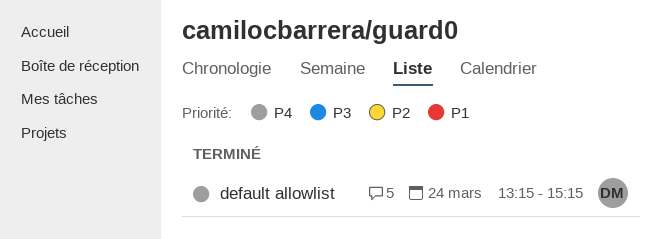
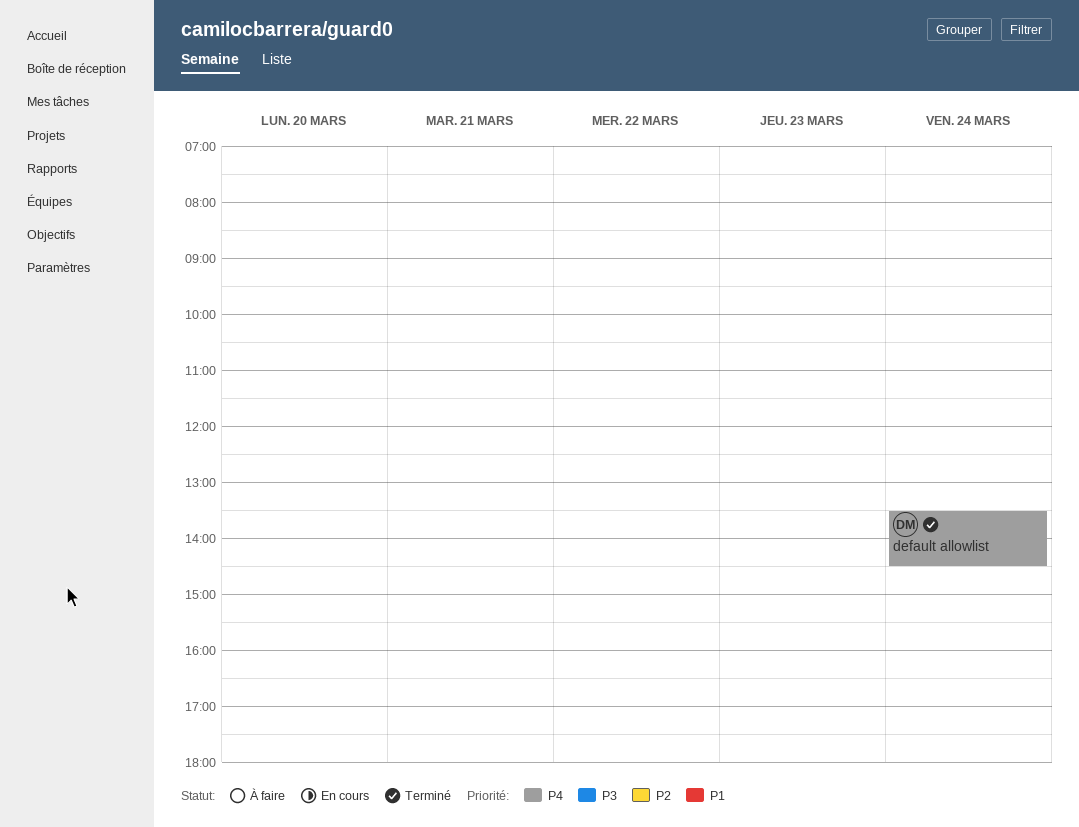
default allowlist, begins: 13:15 -> 13:30
default allowlist, ends: 15:15 -> 14:30

